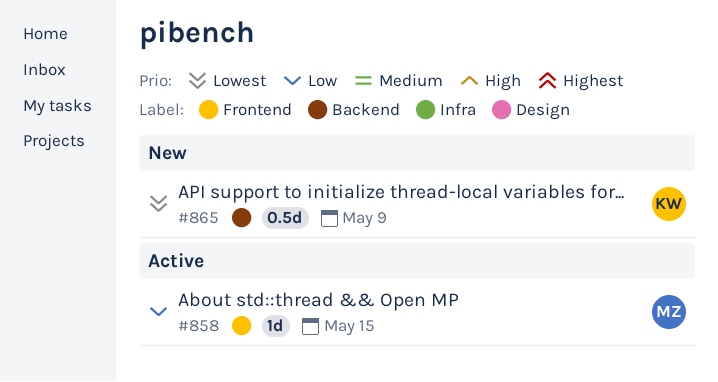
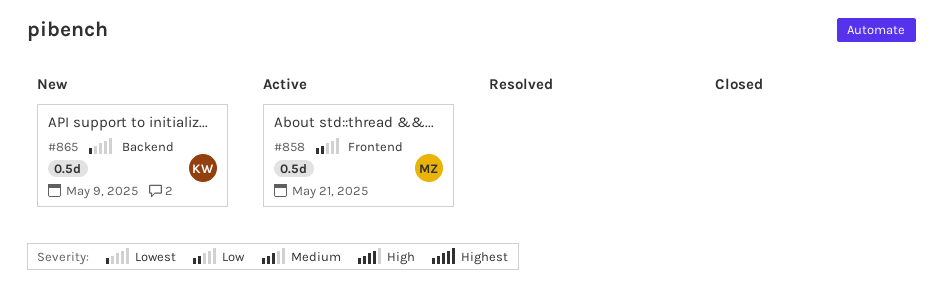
#858, estimate: 1d -> 0.5d
#858, due: May 15 -> May 21

